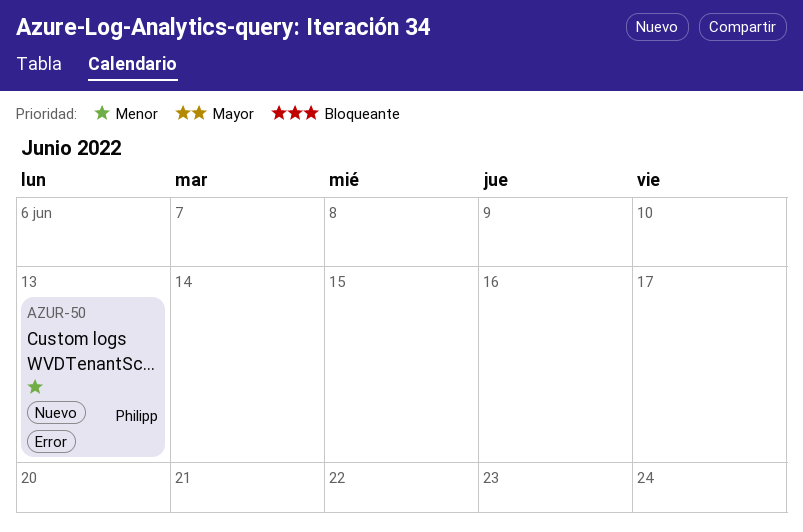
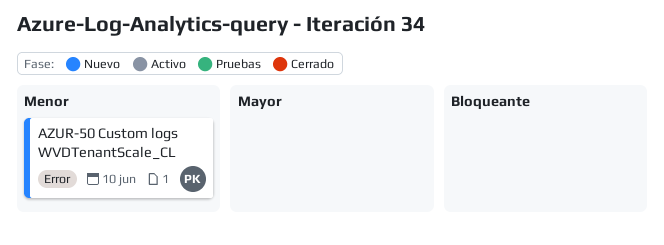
AZUR-50, due: Jun 13 -> Jun 10

